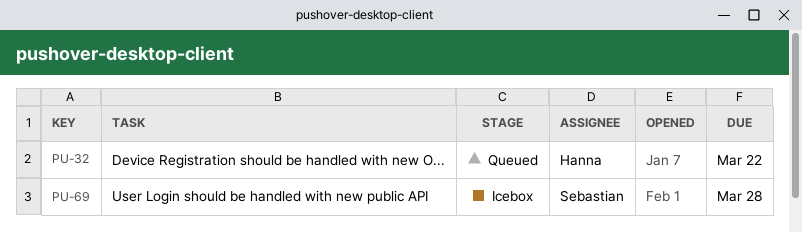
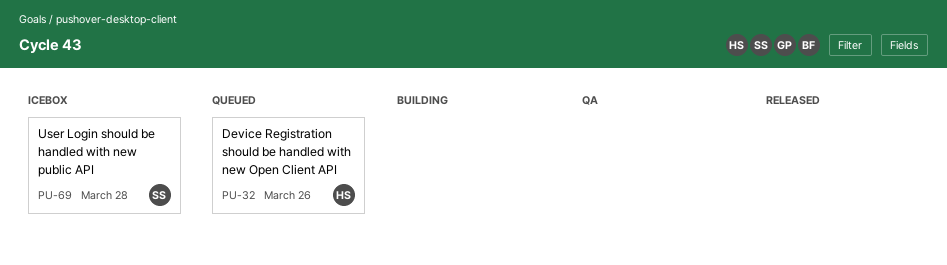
PU-32, due: Mar 22 -> Mar 26

